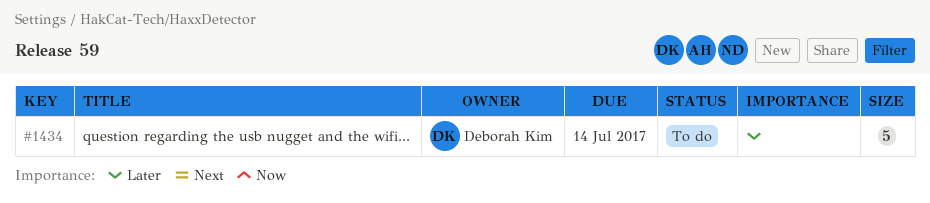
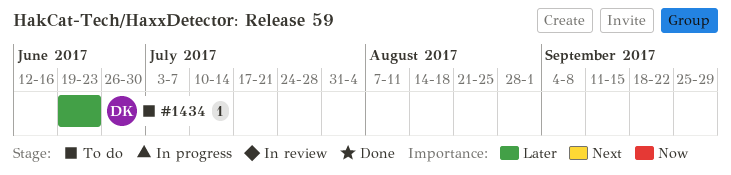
#1434, estimate: 5 -> 1
#1434, due: Jul 14 -> Jun 23

